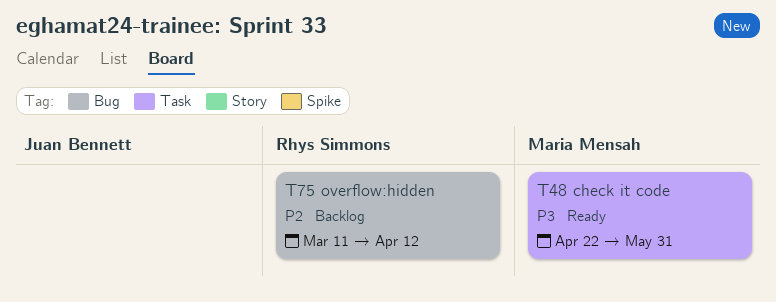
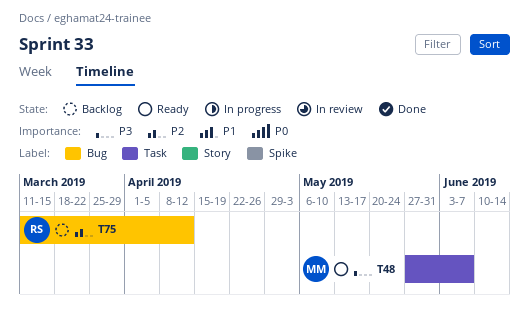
T48, start: Apr 22 -> May 27
T48, due: May 31 -> Jun 7

